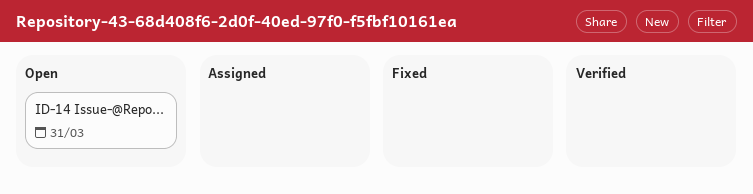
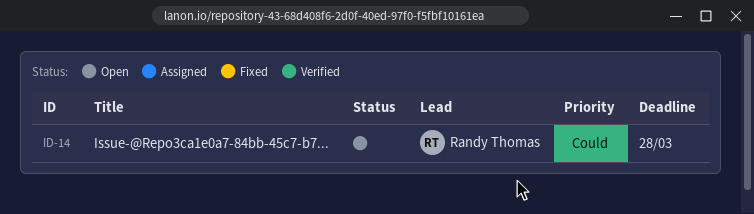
ID-14, due: Mar 31 -> Mar 28

